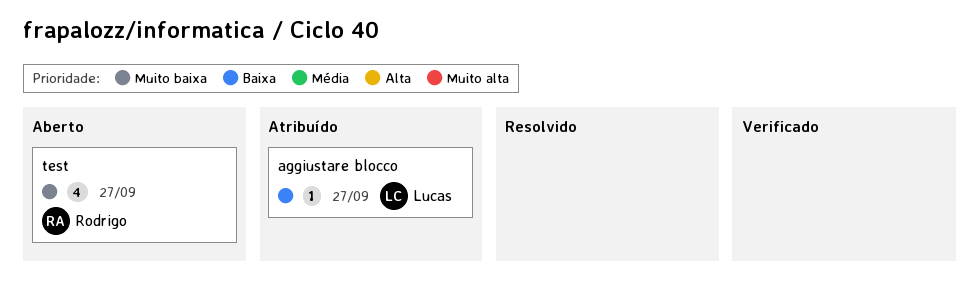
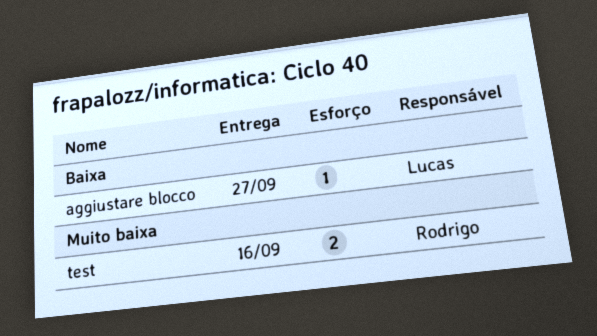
test, estimate: 4 -> 2
test, due: Sep 27 -> Sep 16

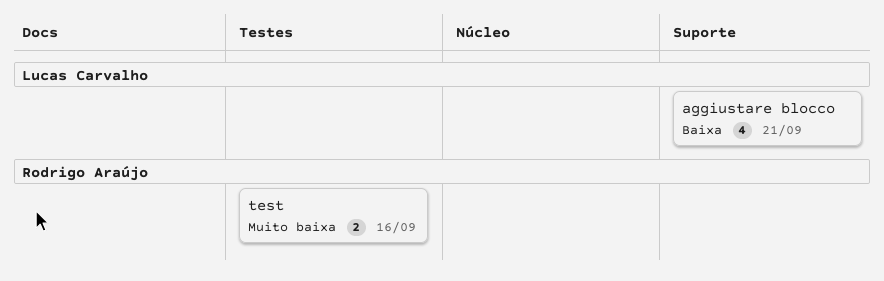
aggiustare blocco, estimate: 1 -> 4
aggiustare blocco, due: Sep 27 -> Sep 21

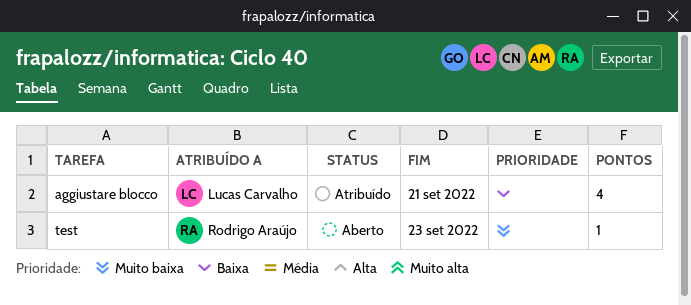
test, estimate: 2 -> 1
test, due: Sep 16 -> Sep 23

